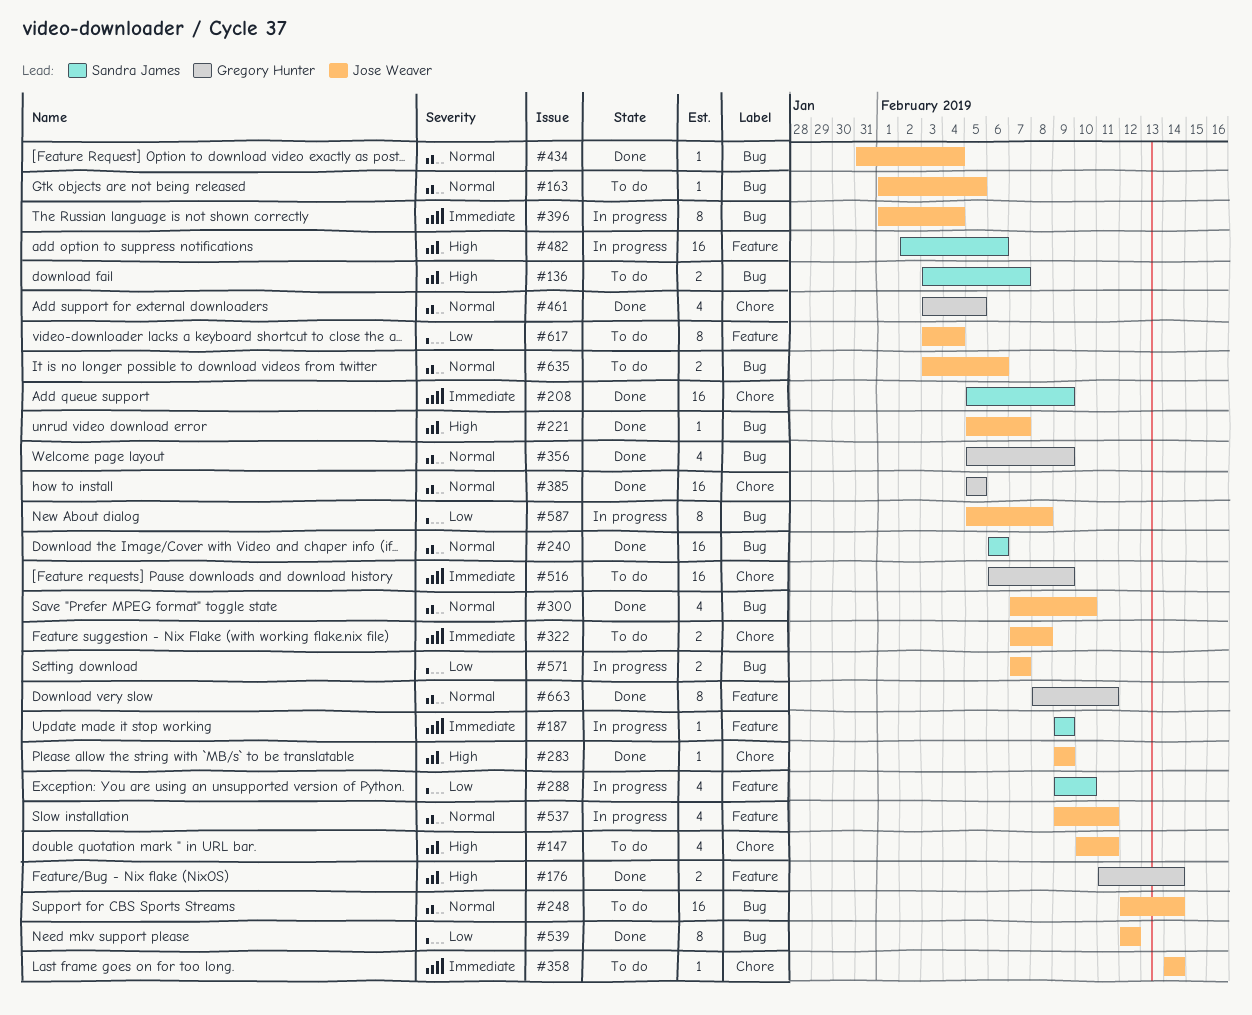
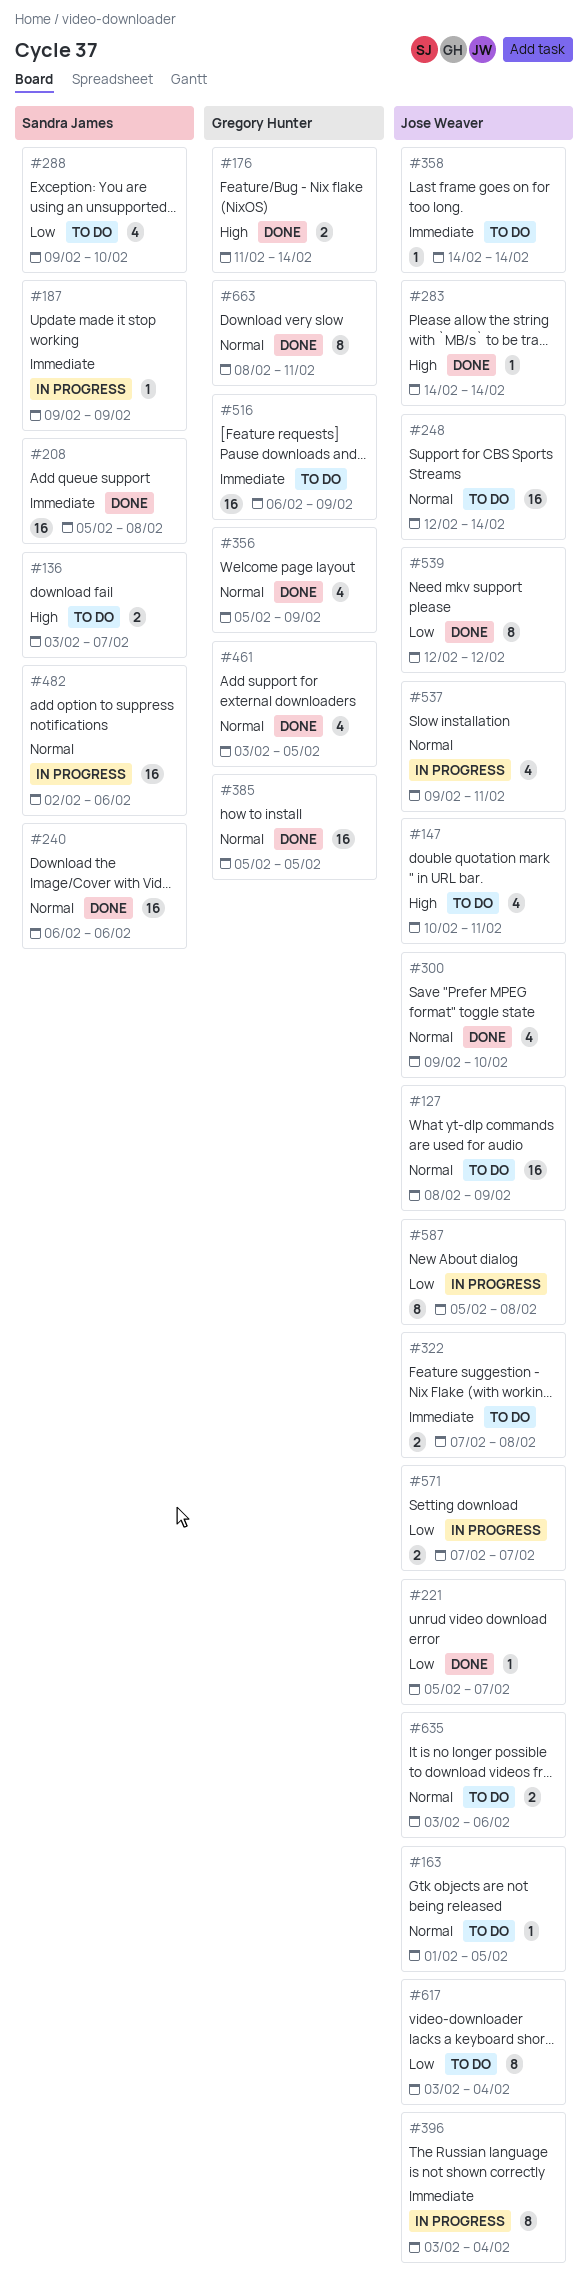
#127: none -> present
#208, due: Feb 9 -> Feb 8
#221, priority: High -> Low
#283, start: Feb 9 -> Feb 14
#283, due: Feb 9 -> Feb 14
#288, status: In progress -> To do
#300, start: Feb 7 -> Feb 9
#396, start: Feb 1 -> Feb 3
#434: present -> none
#482, priority: High -> Normal

